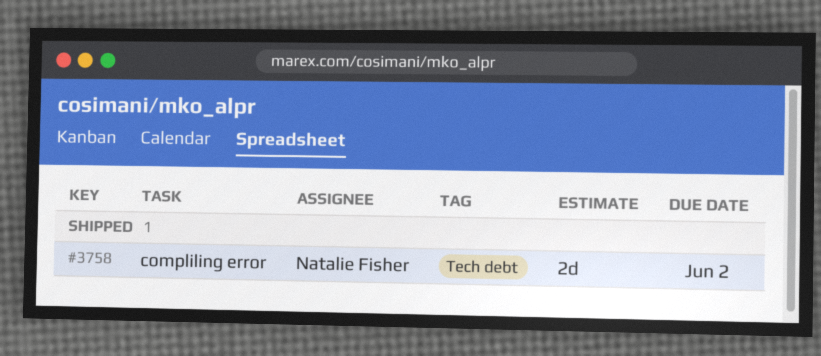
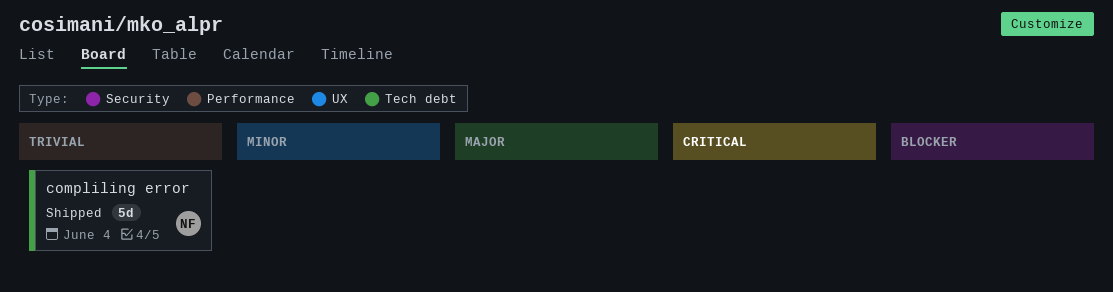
compliling error, estimate: 2d -> 5d
compliling error, due: Jun 2 -> Jun 4

